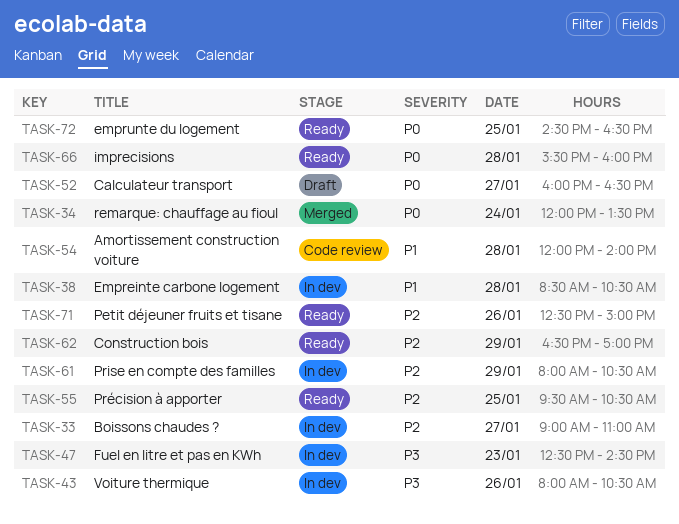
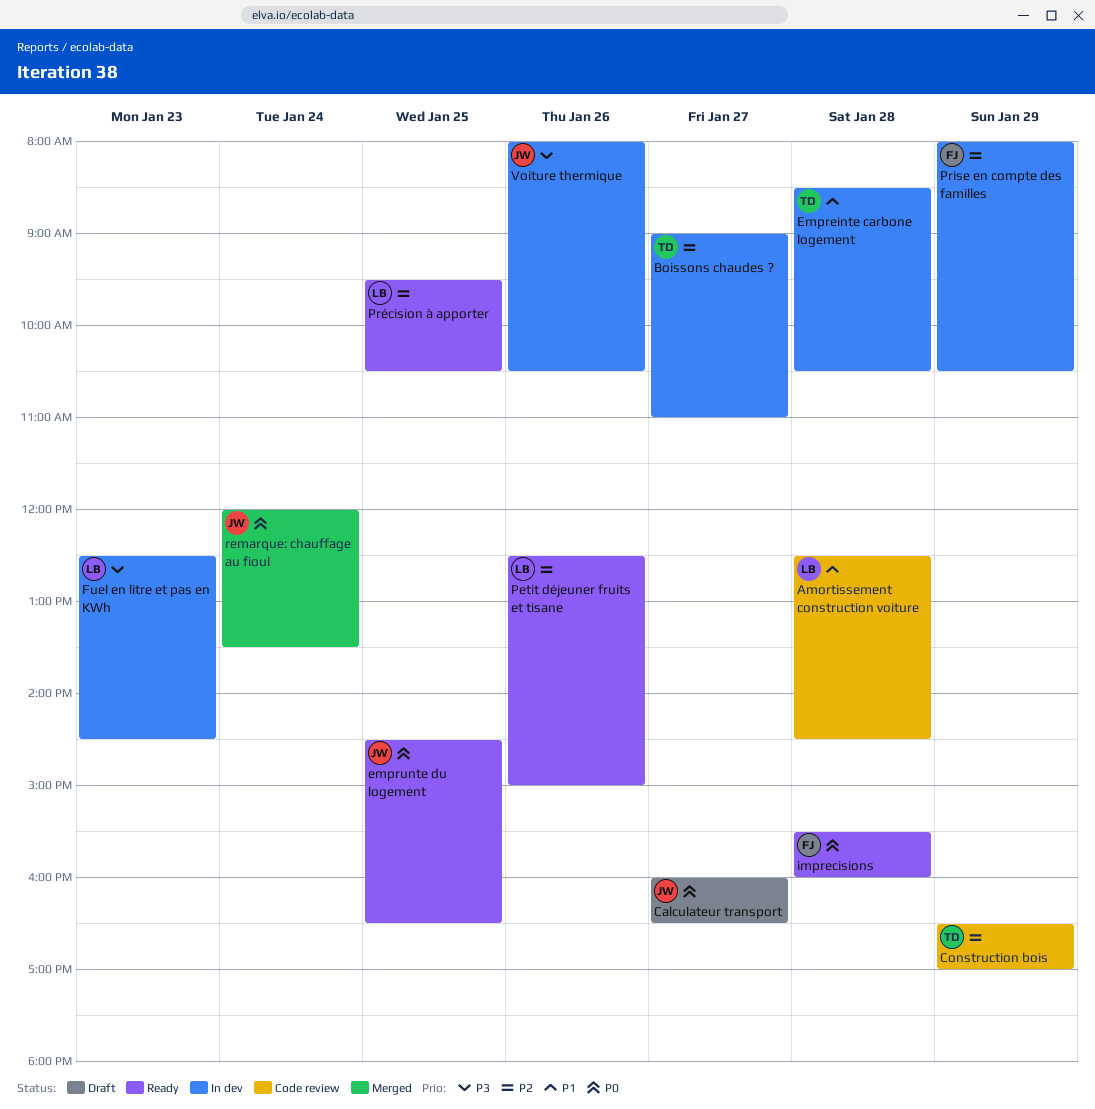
Amortissement construction voiture, begins: 12:00 -> 12:30
Amortissement construction voiture, ends: 14:00 -> 14:30
Construction bois, status: Ready -> Code review

